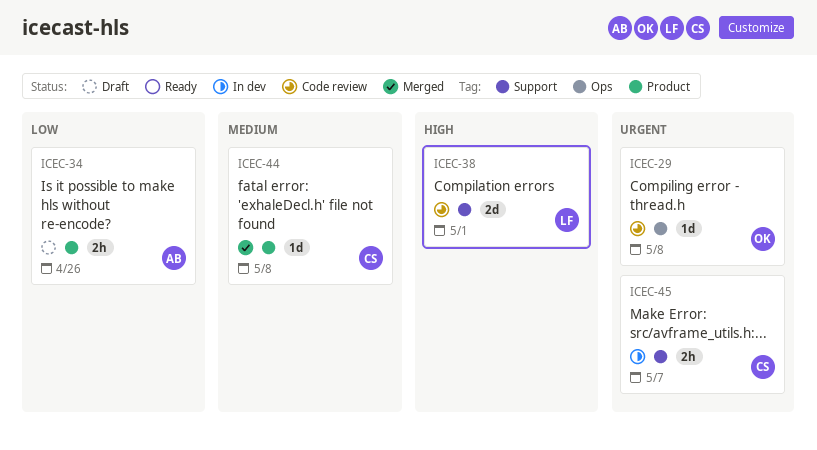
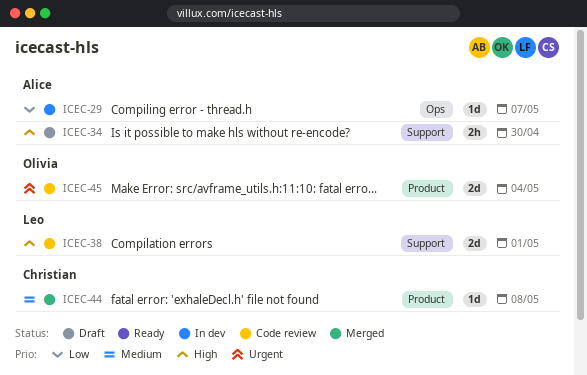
ICEC-29, status: Code review -> In dev
ICEC-29, owner: Olivia -> Alice
ICEC-29, priority: Urgent -> Low
ICEC-29, due: May 8 -> May 7
ICEC-34, priority: Low -> High
ICEC-34, label: Product -> Support
ICEC-34, due: Apr 26 -> Apr 30
ICEC-45, status: In dev -> Code review
ICEC-45, owner: Christian -> Olivia
ICEC-45, label: Support -> Product
ICEC-45, estimate: 2h -> 2d
ICEC-45, due: May 7 -> May 4

